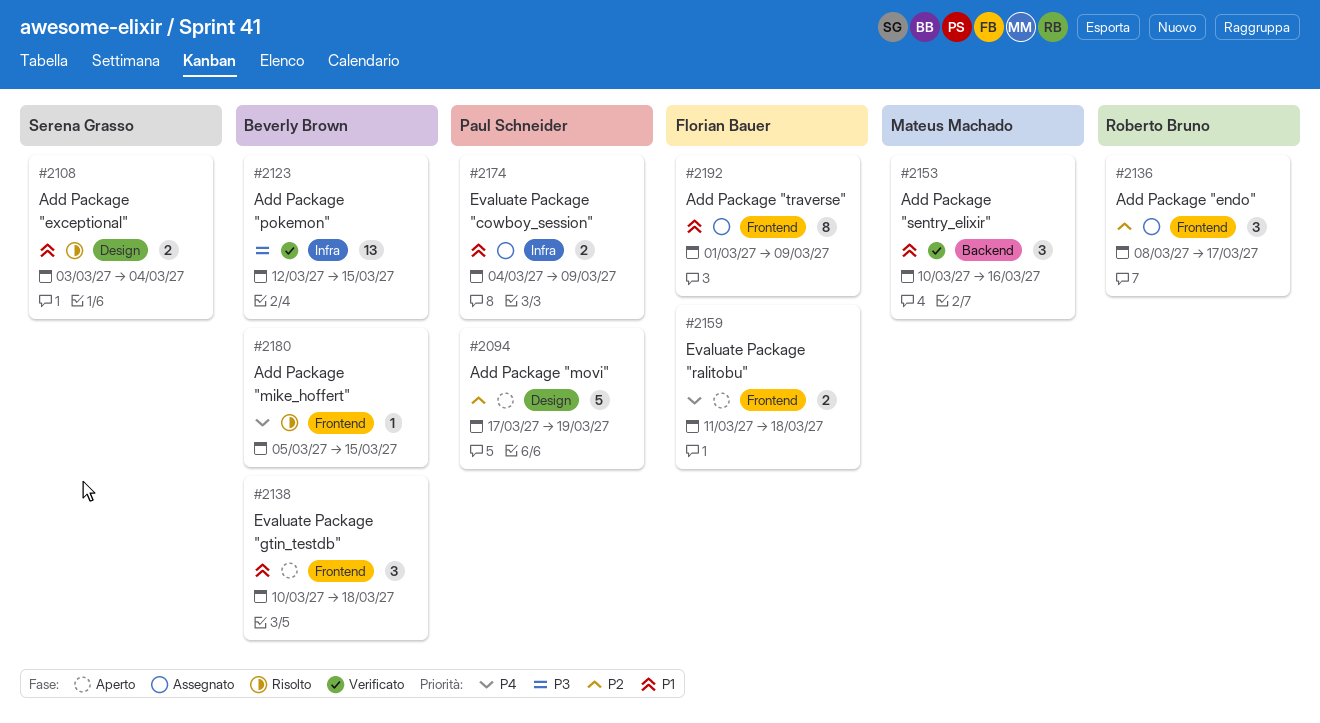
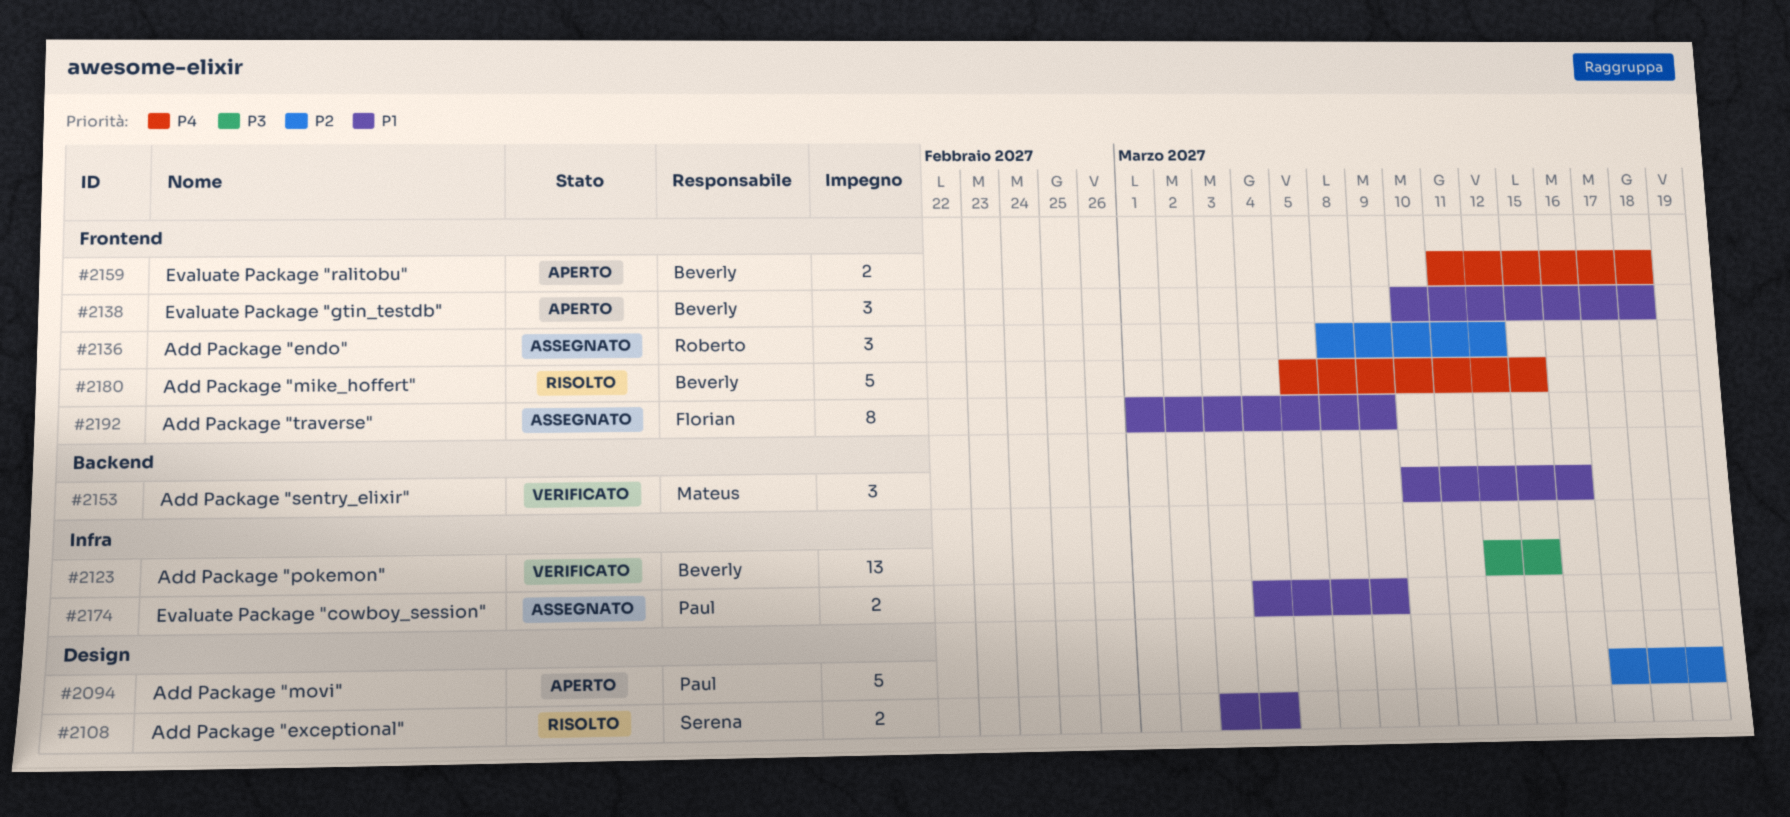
#2136, due: Mar 17 -> Mar 12
#2159, owner: Florian Bauer -> Beverly Brown
#2180, estimate: 1 -> 5

